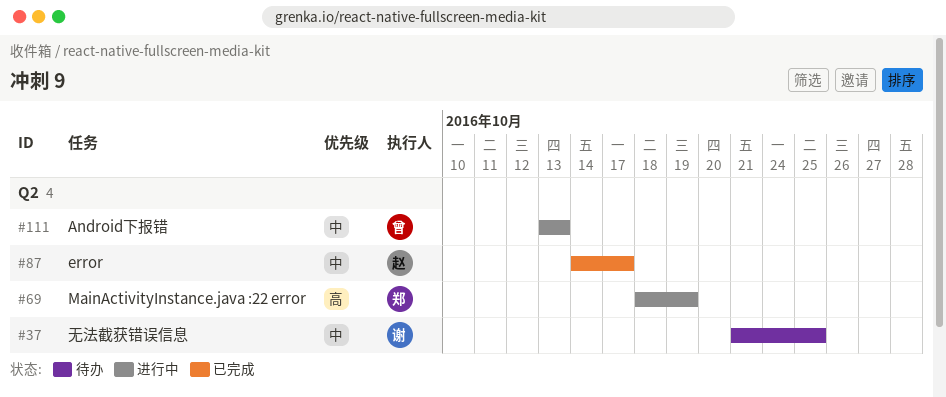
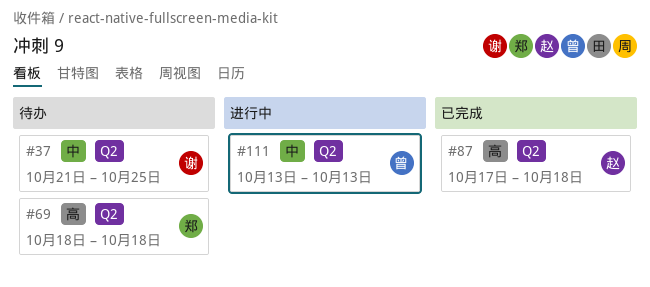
#69, status: 进行中 -> 待办
#69, due: Oct 19 -> Oct 18
#87, priority: 中 -> 高
#87, start: Oct 14 -> Oct 17
#87, due: Oct 17 -> Oct 18

